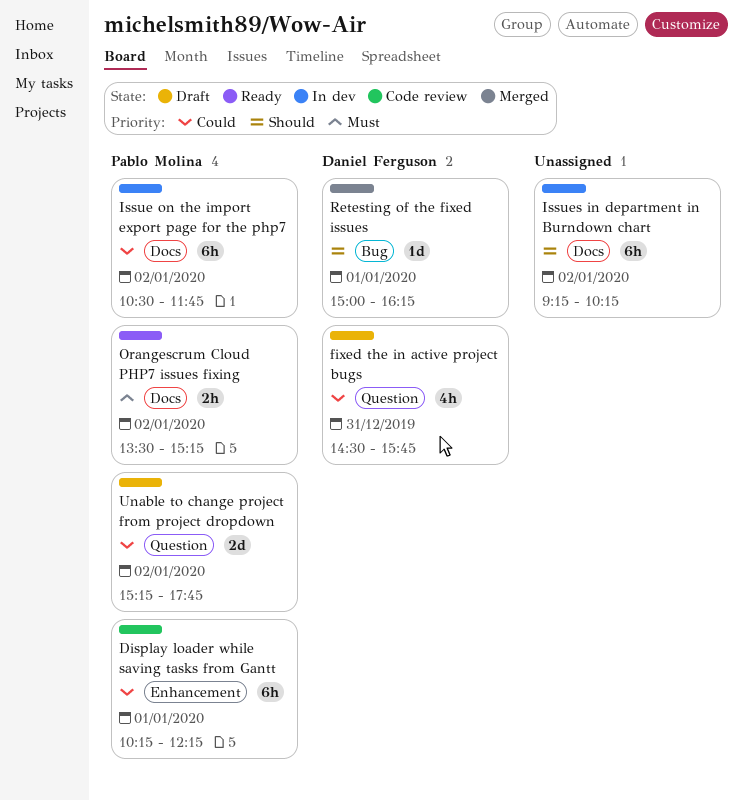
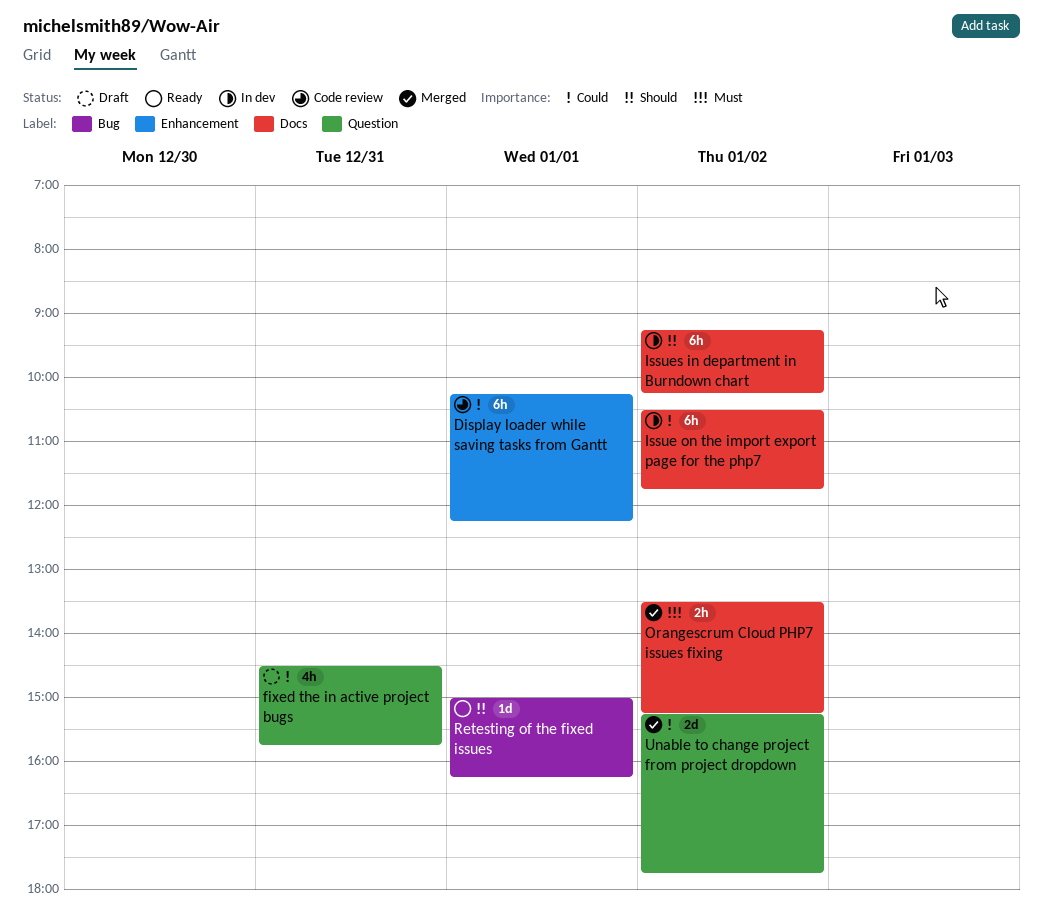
Orangescrum Cloud PHP7 issues fixing, status: Ready -> Merged
Retesting of the fixed issues, status: Merged -> Ready
Unable to change project from project dropdown, status: Draft -> Merged

